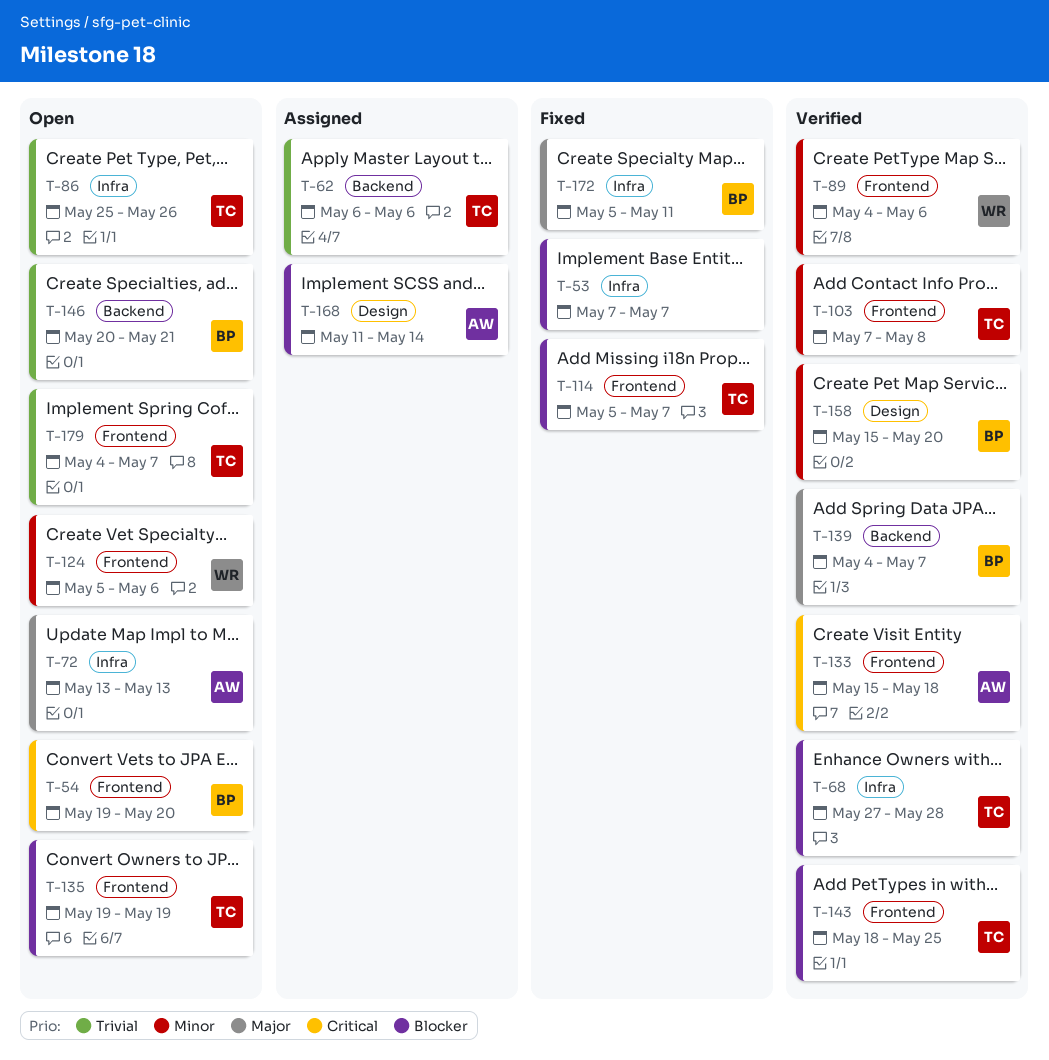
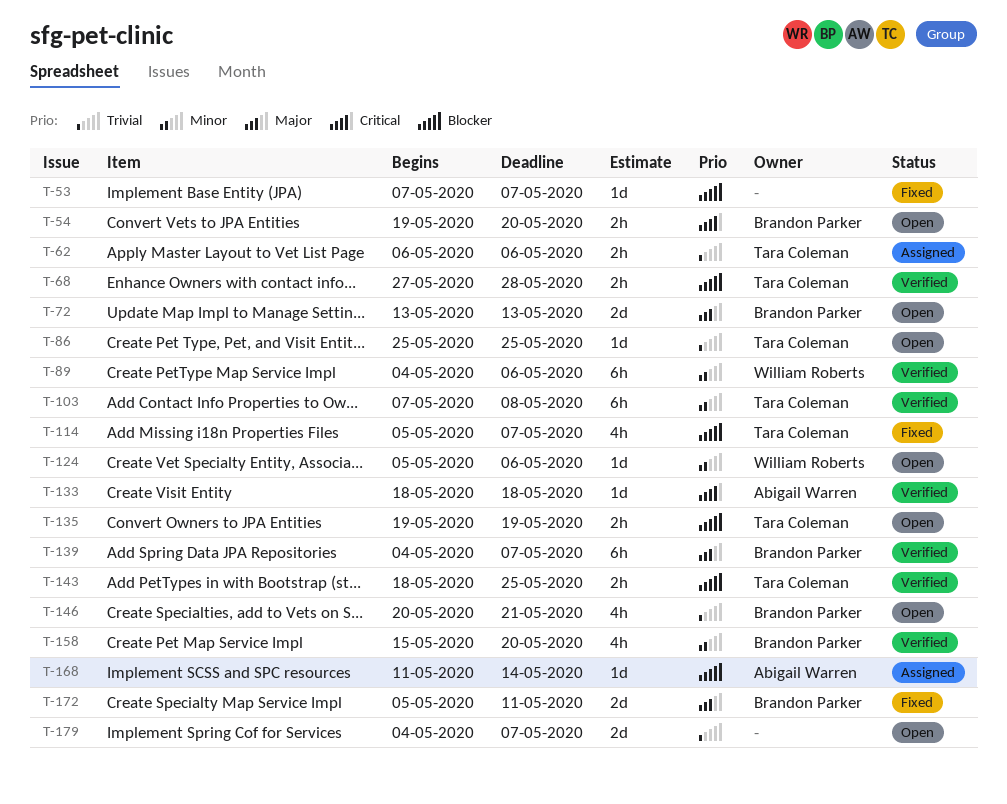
T-72, owner: Abigail Warren -> Brandon Parker
T-86, due: May 26 -> May 25
T-133, start: May 15 -> May 18
T-179, owner: Tara Coleman -> none

